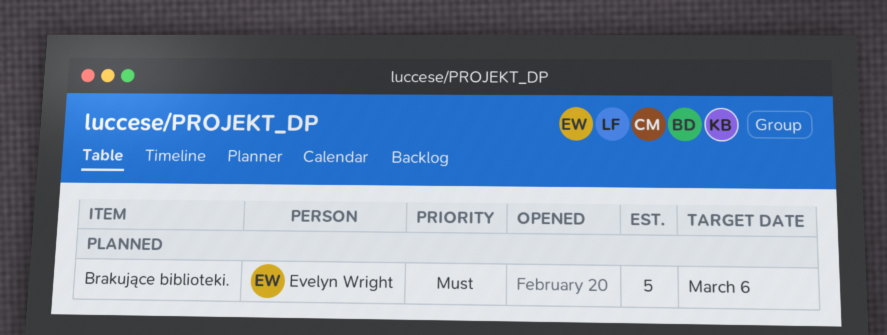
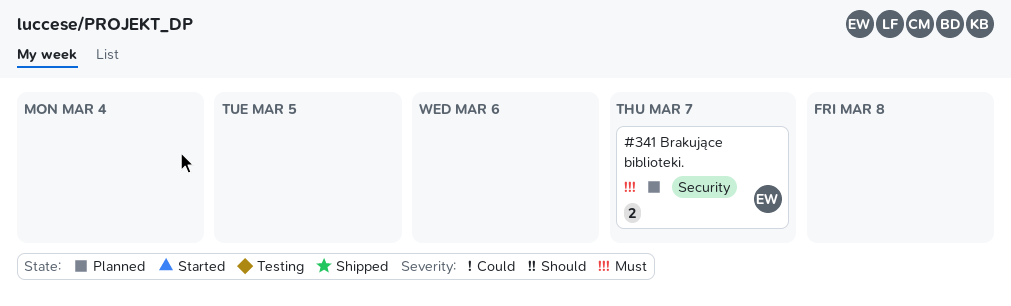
Brakujące biblioteki., estimate: 5 -> 2
Brakujące biblioteki., due: Mar 6 -> Mar 7

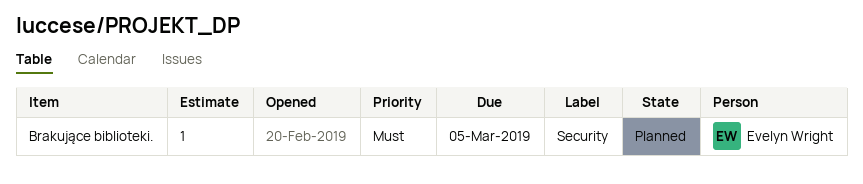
Brakujące biblioteki., estimate: 2 -> 1
Brakujące biblioteki., due: Mar 7 -> Mar 5

